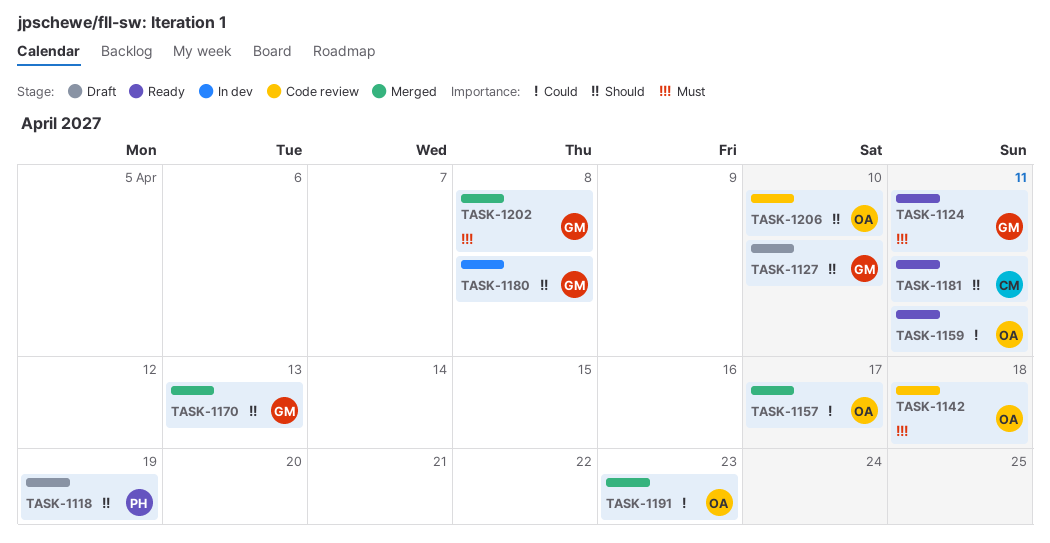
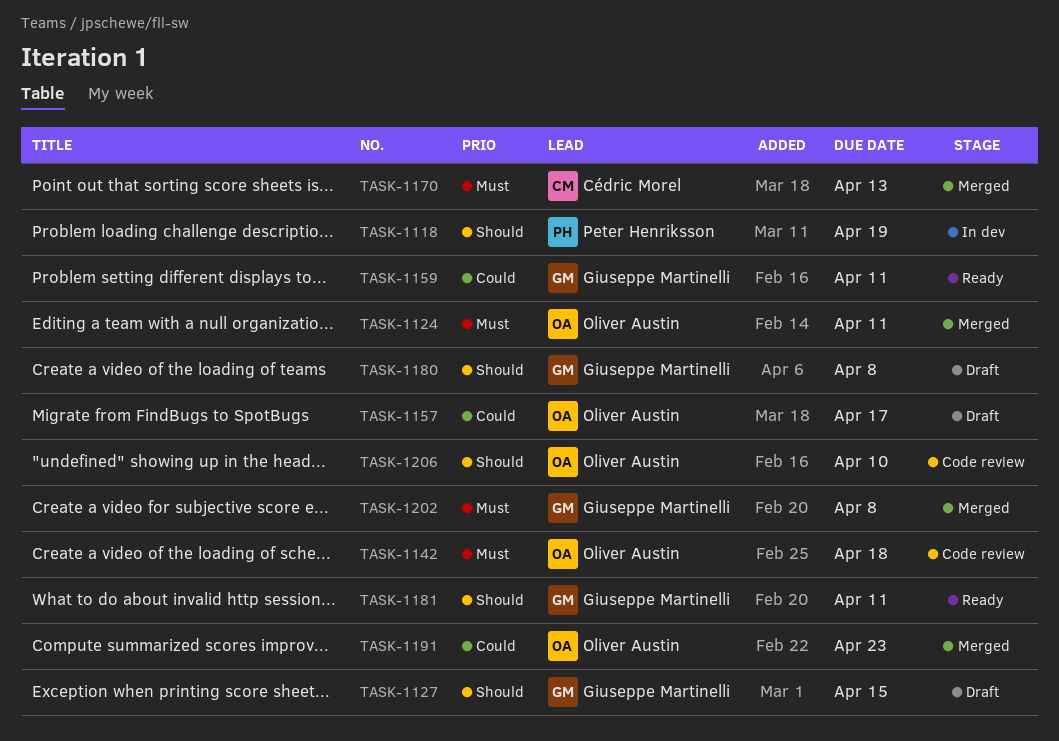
TASK-1118, status: Draft -> In dev
TASK-1124, status: Ready -> Merged
TASK-1124, owner: Giuseppe Martinelli -> Oliver Austin
TASK-1127, due: Apr 10 -> Apr 15
TASK-1157, status: Merged -> Draft
TASK-1159, owner: Oliver Austin -> Giuseppe Martinelli
TASK-1170, owner: Giuseppe Martinelli -> Cédric Morel
TASK-1170, priority: Should -> Must
TASK-1180, status: In dev -> Draft
TASK-1181, owner: Cédric Morel -> Giuseppe Martinelli

